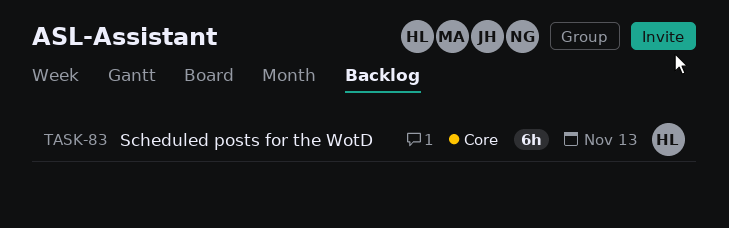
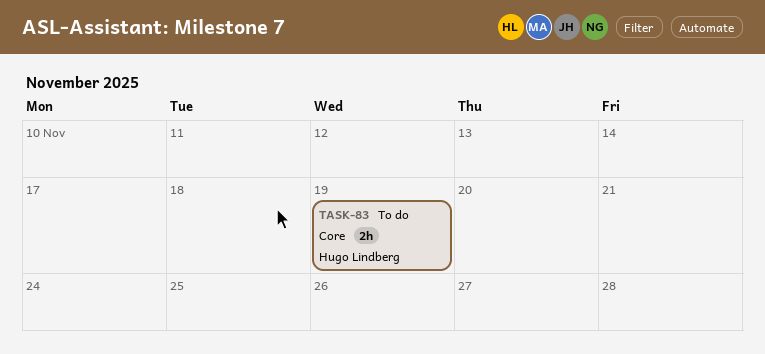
TASK-83, estimate: 6h -> 2h
TASK-83, due: Nov 13 -> Nov 19

